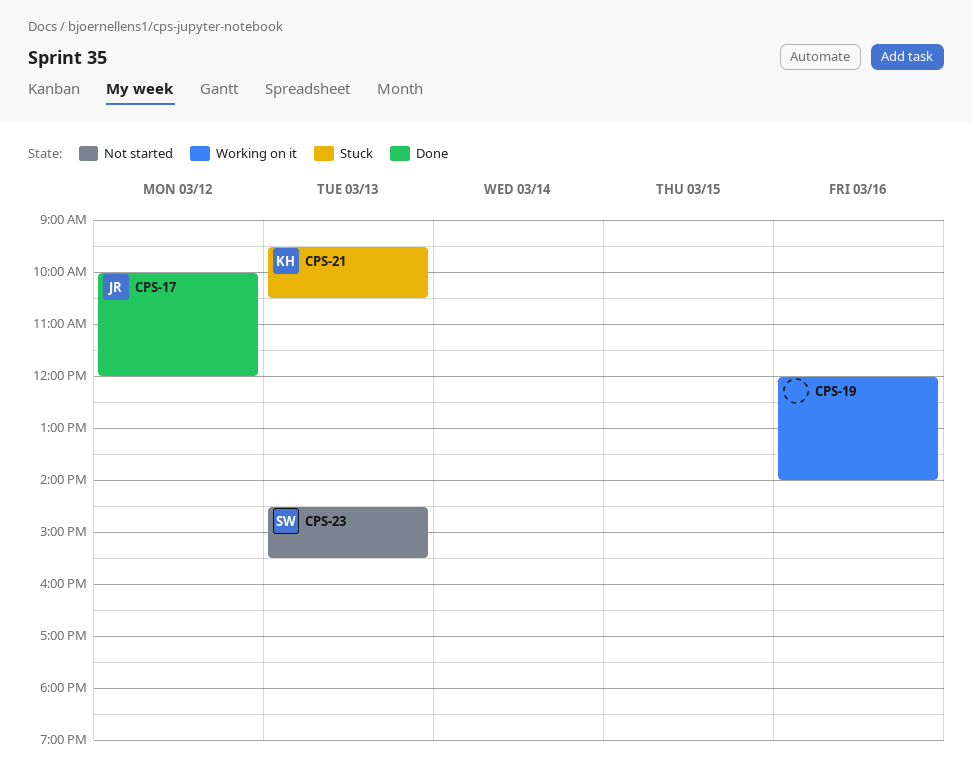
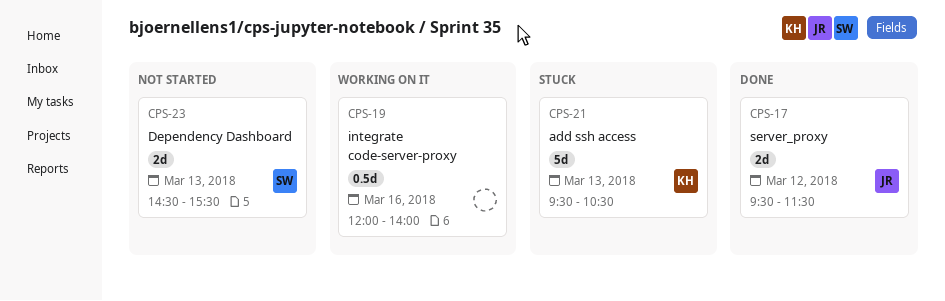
CPS-17, begins: 10:00 -> 09:30
CPS-17, ends: 12:00 -> 11:30

